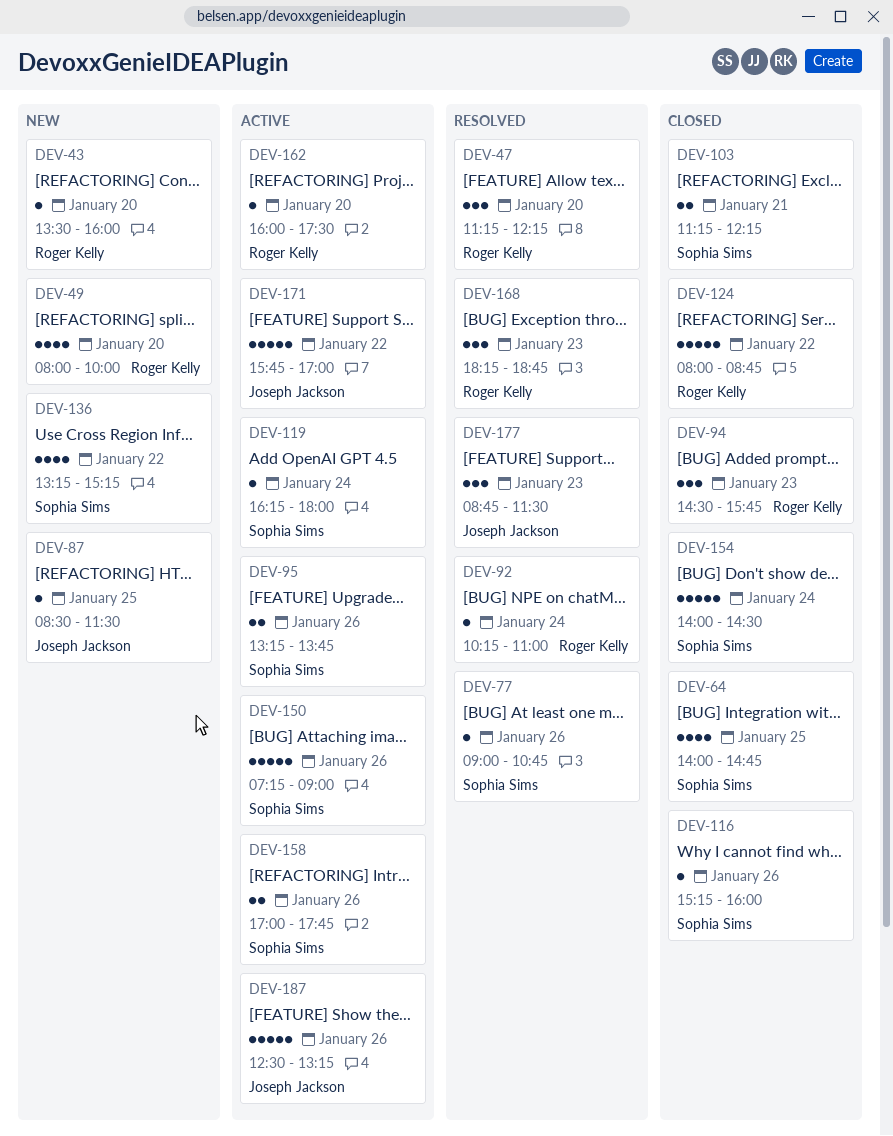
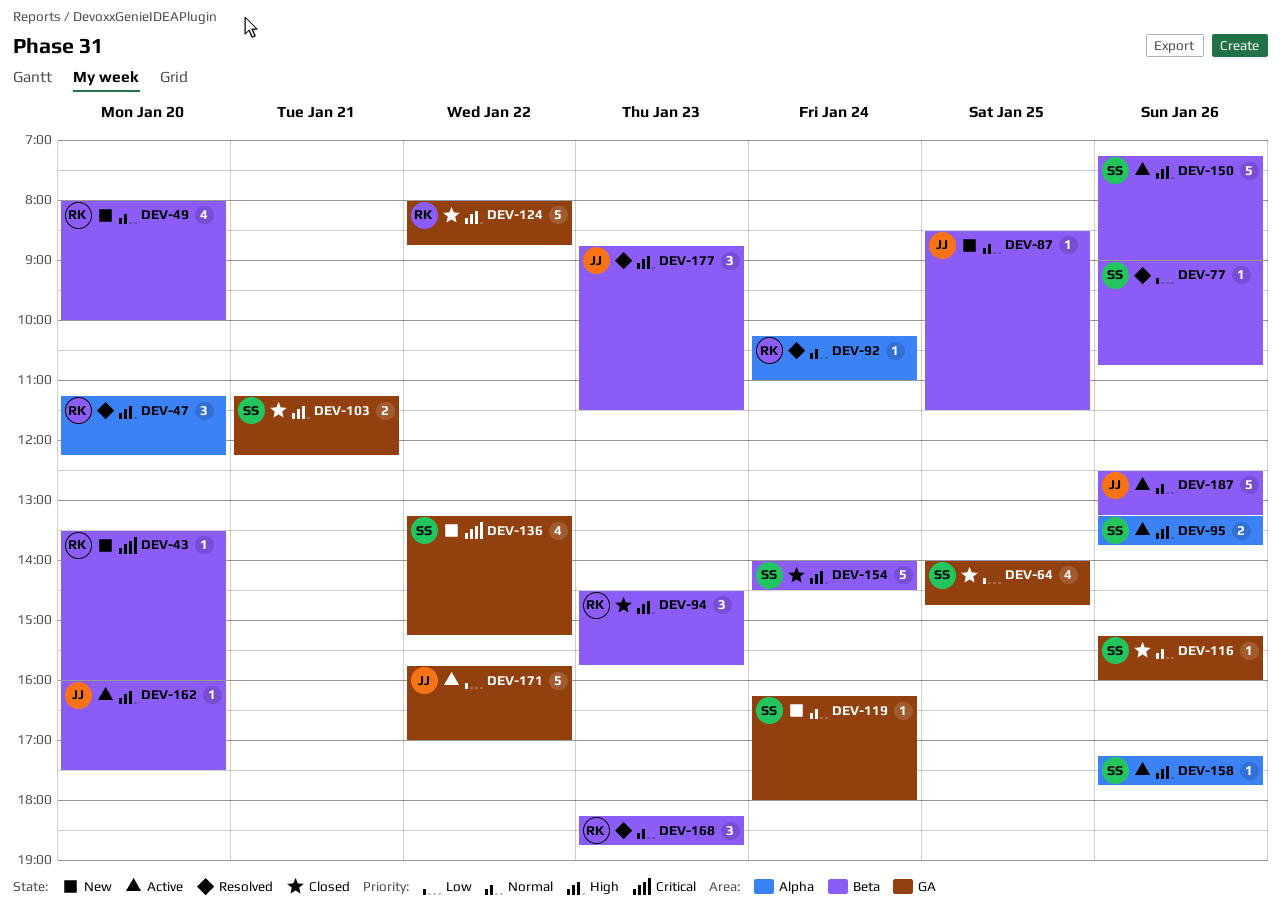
DEV-119, status: Active -> New
DEV-158, estimate: 2 -> 1
DEV-158, begins: 17:00 -> 17:15
DEV-162, owner: Roger Kelly -> Joseph Jackson

